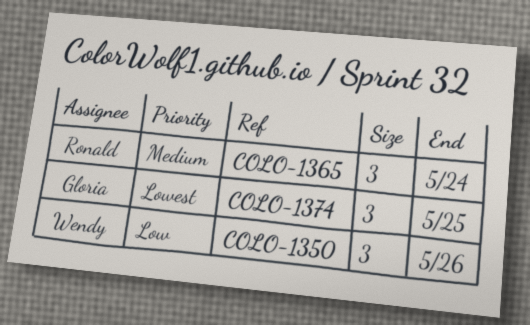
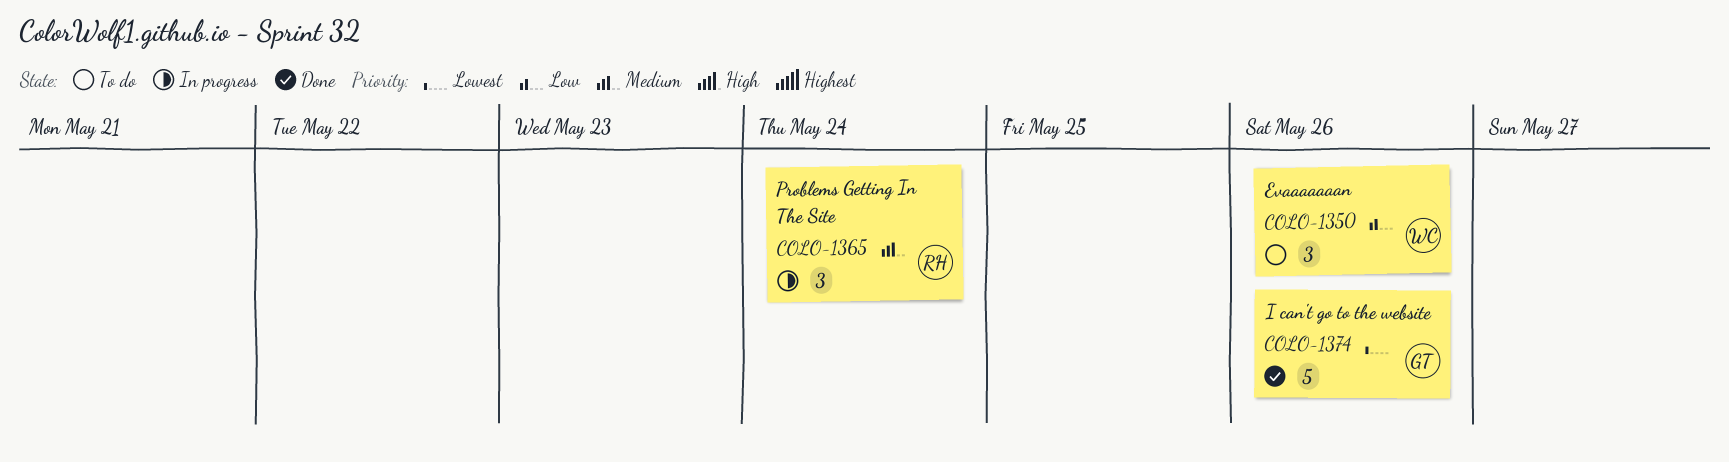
COLO-1374, estimate: 3 -> 5
COLO-1374, due: May 25 -> May 26

